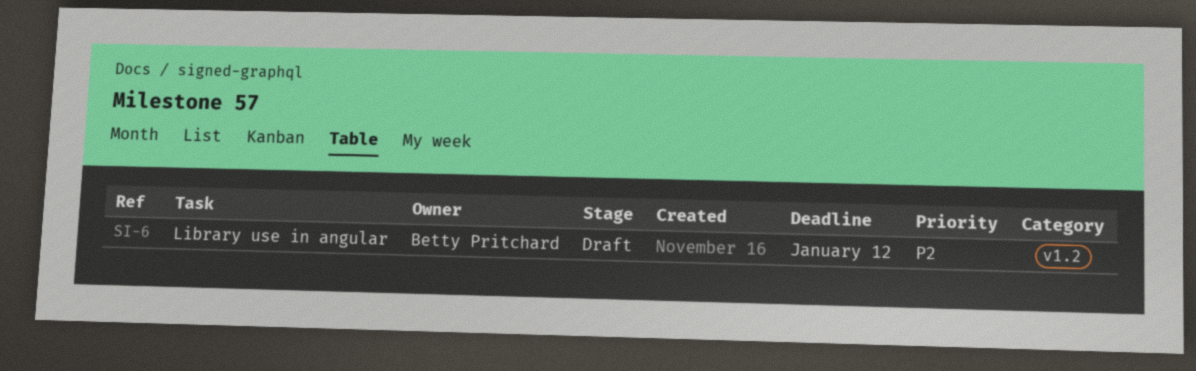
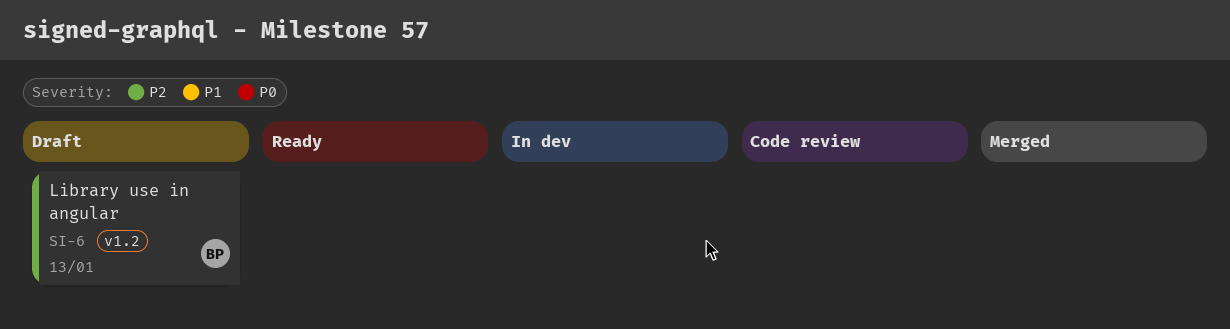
SI-6, due: Jan 12 -> Jan 13

